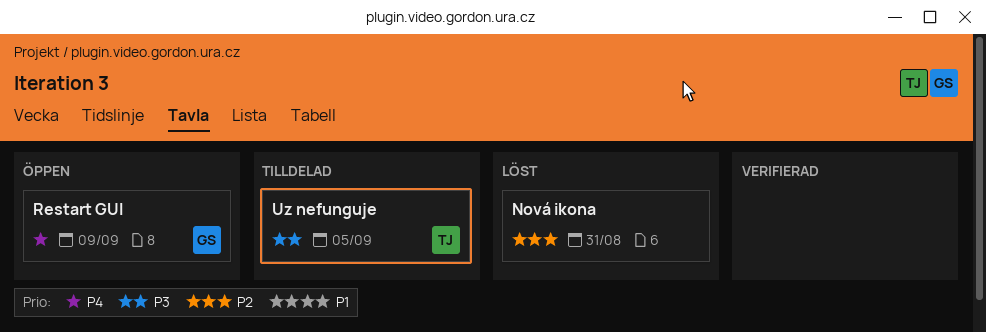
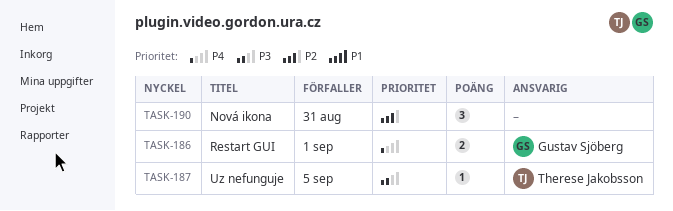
Restart GUI, due: Sep 9 -> Sep 1

